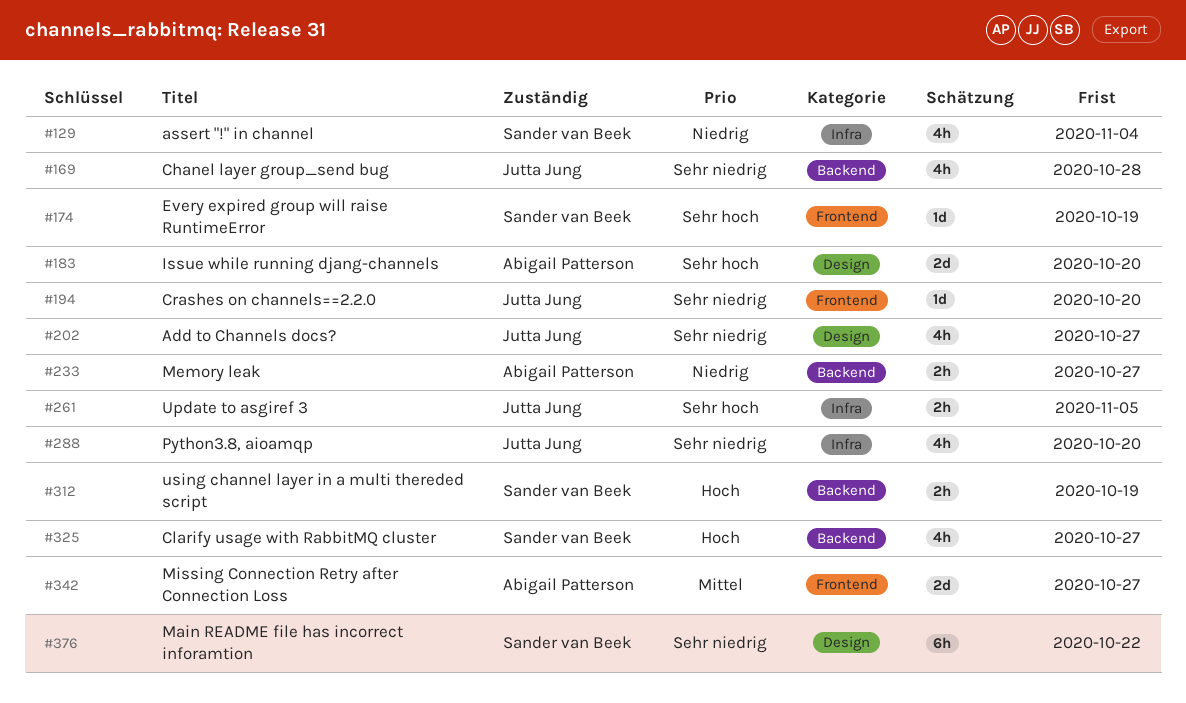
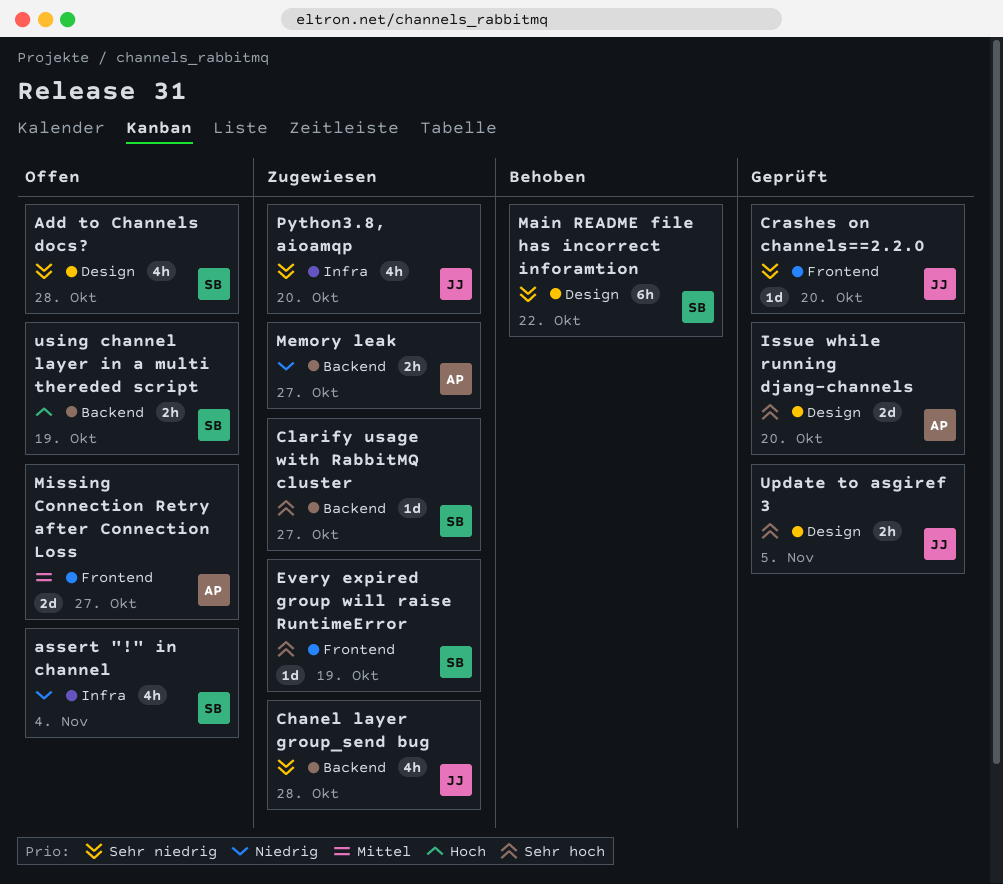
Add to Channels docs?, owner: Jutta Jung -> Sander van Beek
Add to Channels docs?, due: Oct 27 -> Oct 28
Clarify usage with RabbitMQ cluster, priority: Hoch -> Sehr hoch
Clarify usage with RabbitMQ cluster, estimate: 4h -> 1d
Update to asgiref 3, label: Infra -> Design

